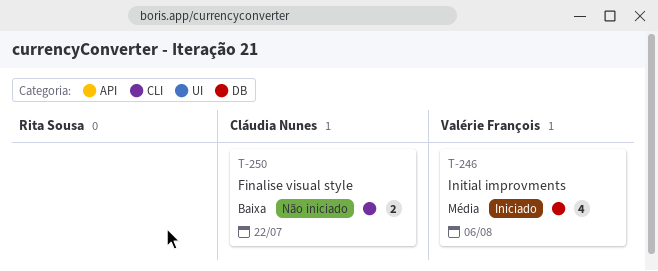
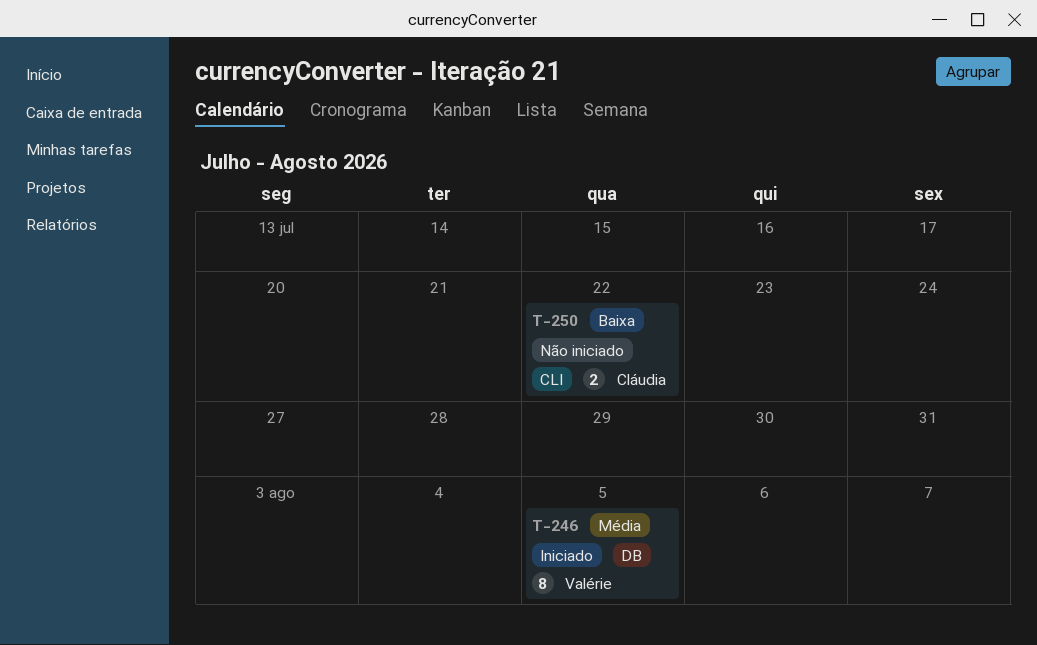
T-246, estimate: 4 -> 8
T-246, due: Aug 6 -> Aug 5

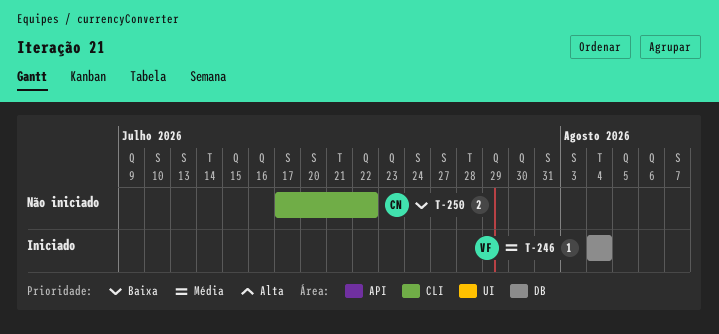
T-246, estimate: 8 -> 1
T-246, due: Aug 5 -> Aug 4

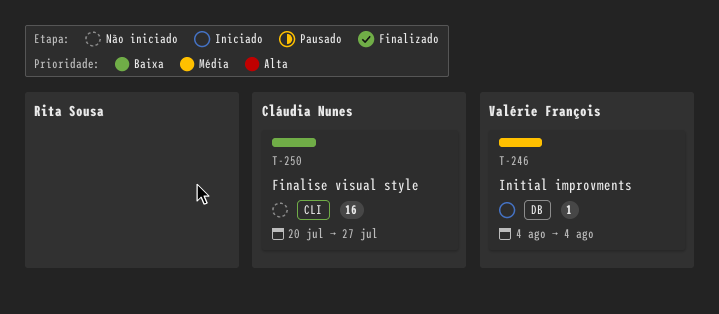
T-250, estimate: 2 -> 16
T-250, start: Jul 17 -> Jul 20
T-250, due: Jul 22 -> Jul 27

